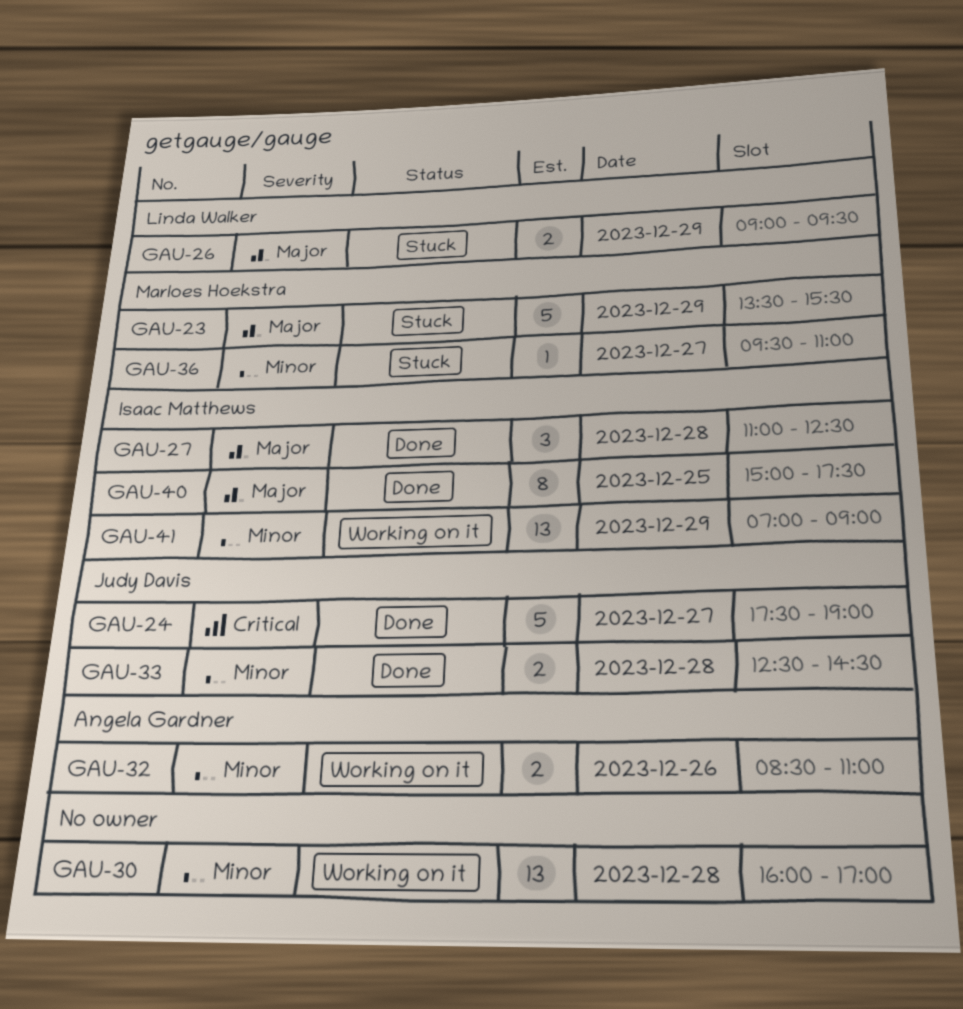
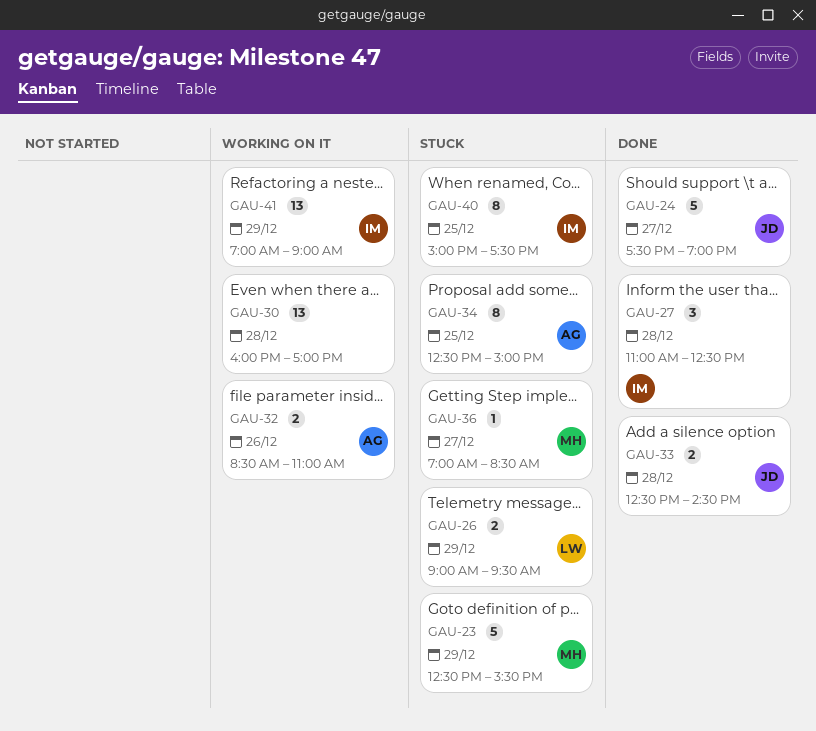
GAU-23, begins: 13:30 -> 12:30
GAU-34: none -> present
GAU-36, begins: 09:30 -> 07:00
GAU-36, ends: 11:00 -> 08:30
GAU-40, status: Done -> Stuck

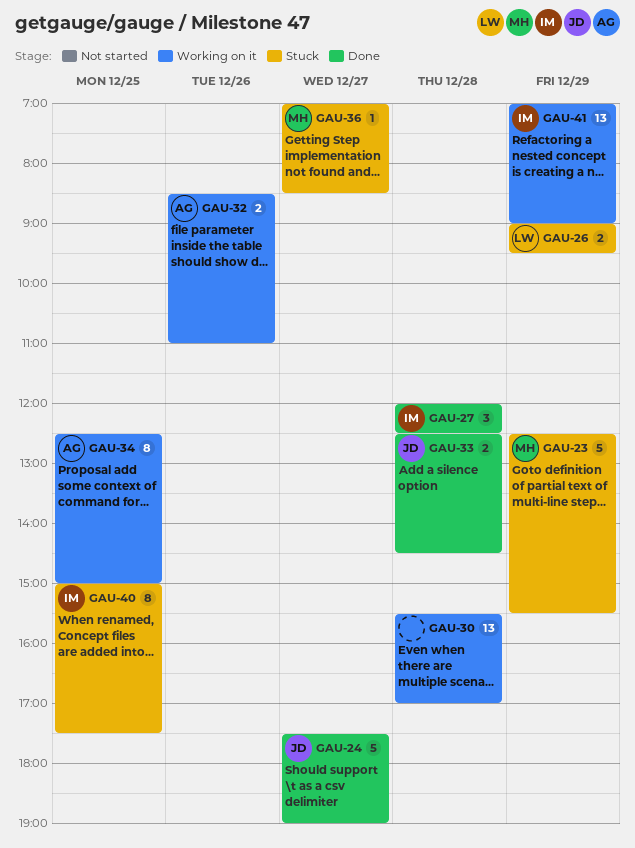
GAU-27, begins: 11:00 -> 12:00
GAU-30, begins: 16:00 -> 15:30
GAU-34, status: Stuck -> Working on it

